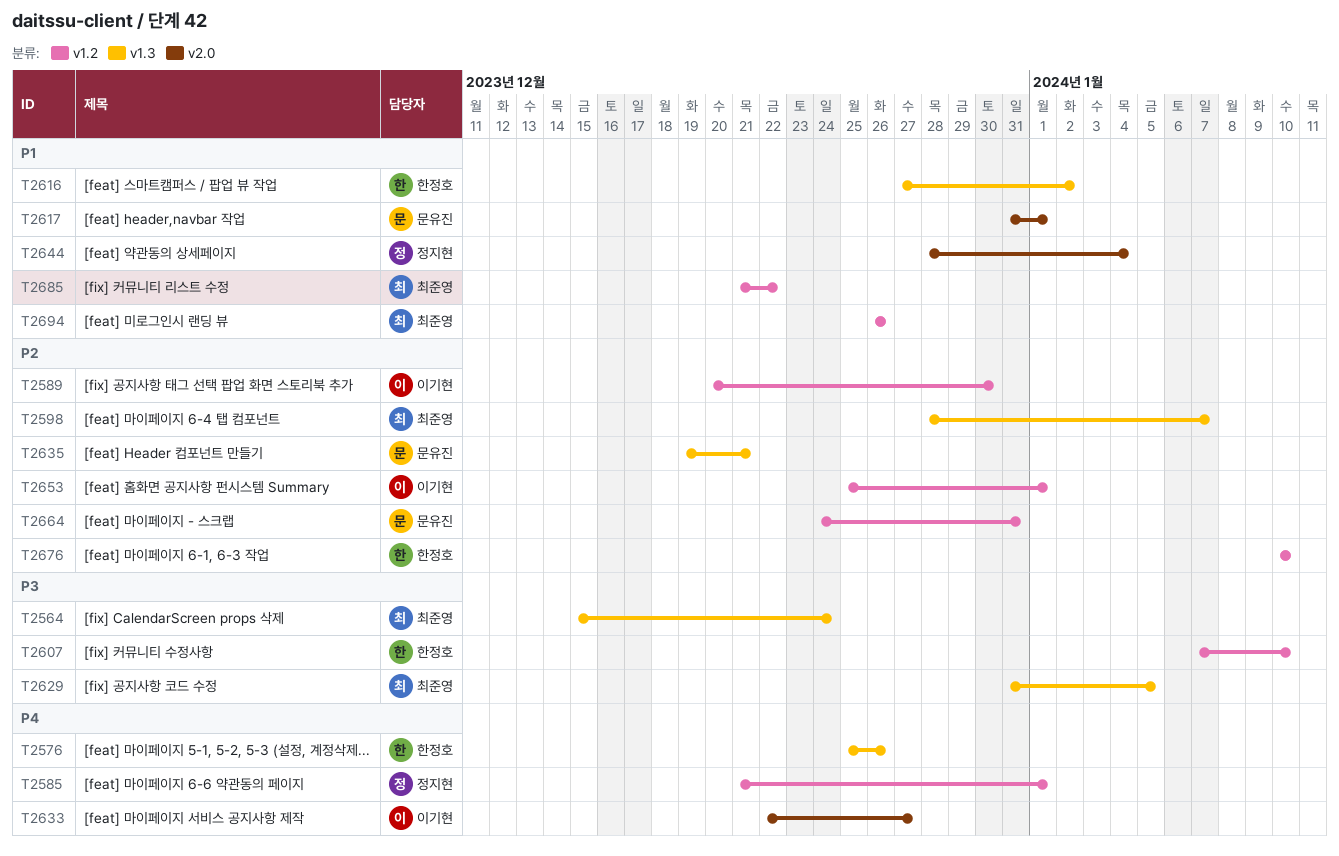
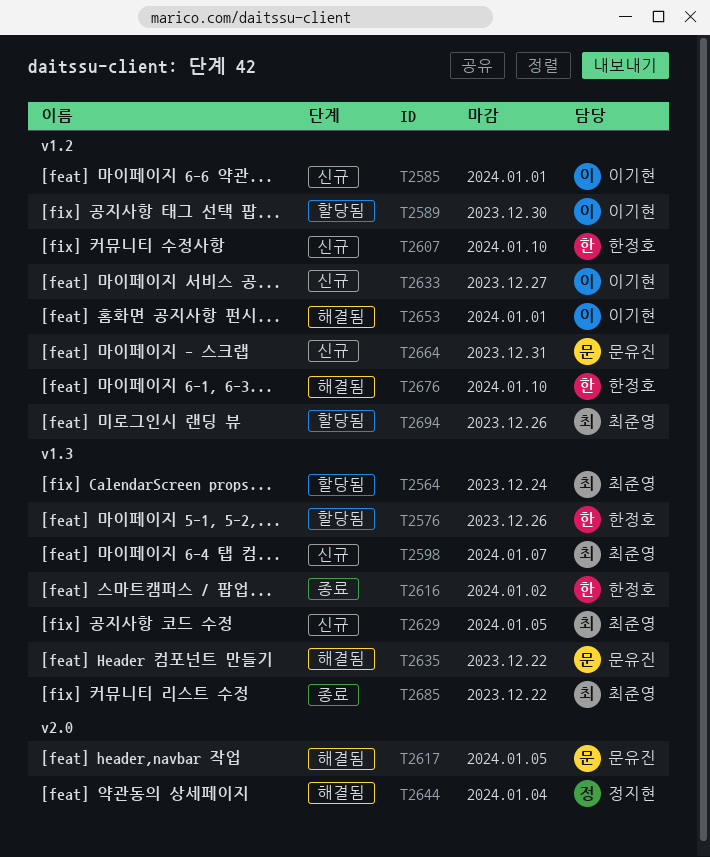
T2585, owner: 정지현 -> 이기현
T2617, due: Jan 1 -> Jan 5
T2633, label: v2.0 -> v1.2
T2635, due: Dec 21 -> Dec 22
T2685, label: v1.2 -> v1.3

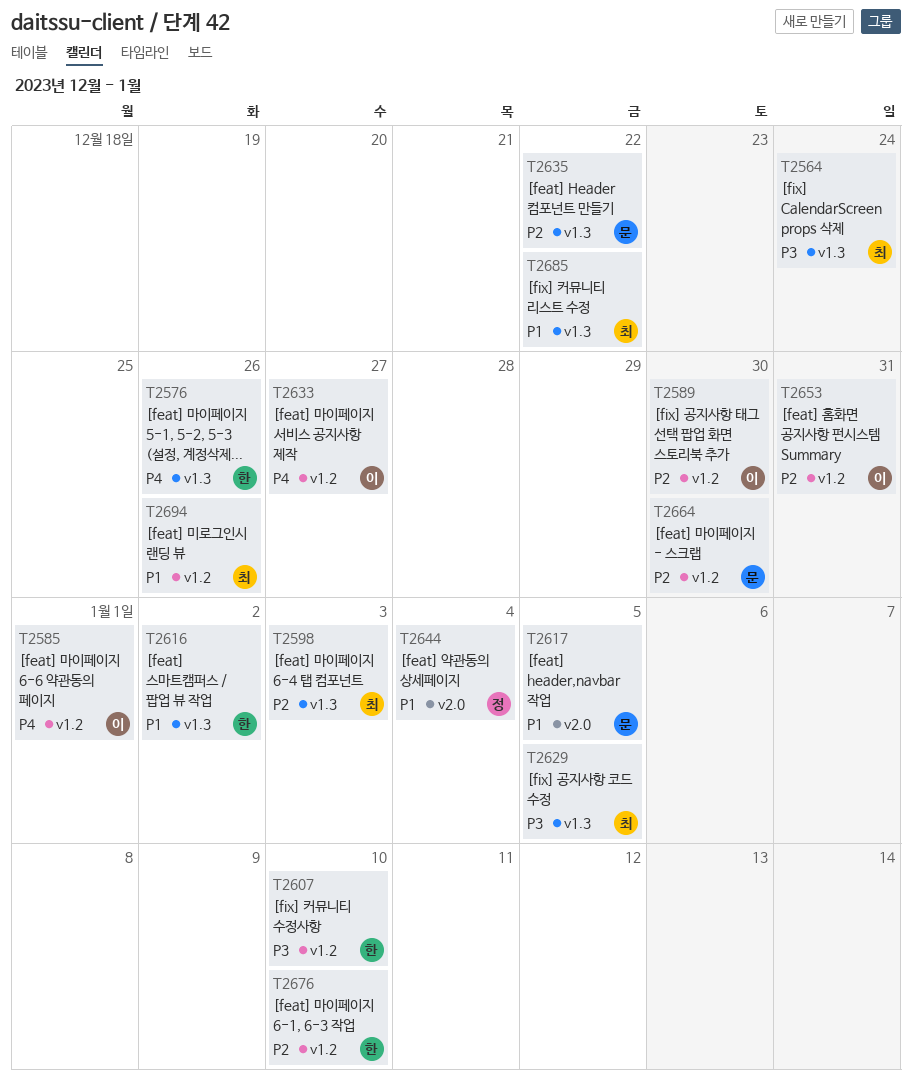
T2598, due: Jan 7 -> Jan 3
T2653, due: Jan 1 -> Dec 31
T2664, due: Dec 31 -> Dec 30

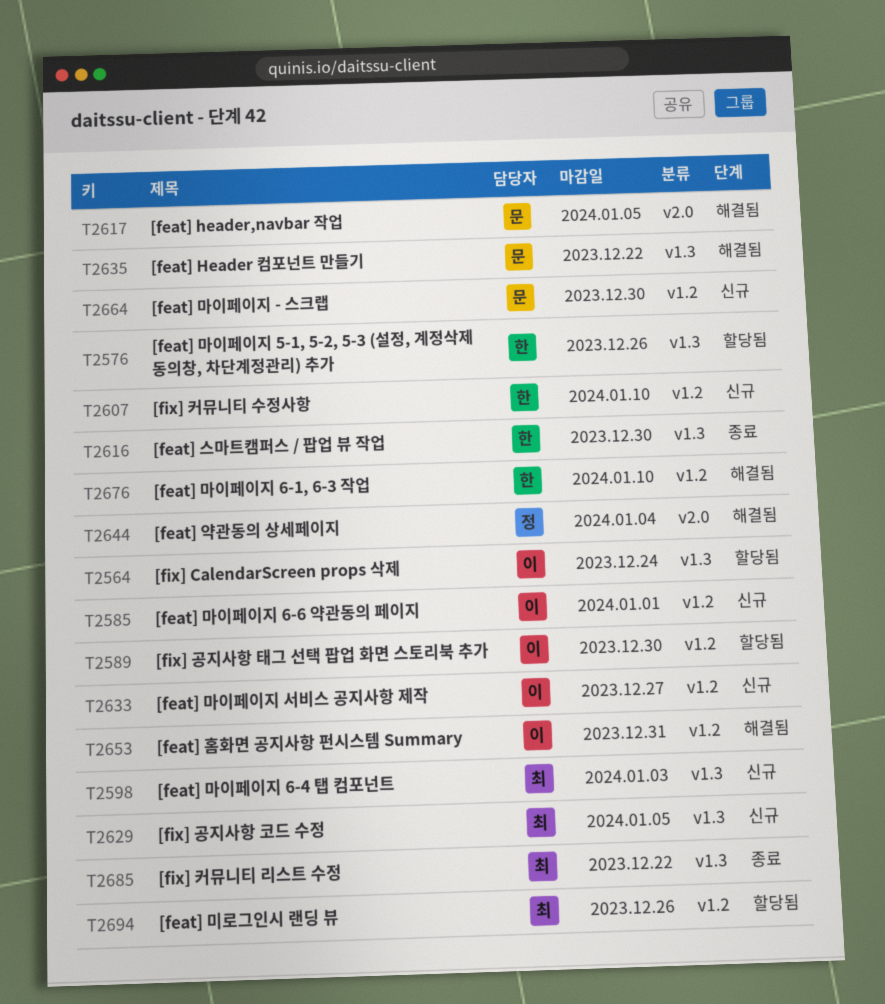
T2564, owner: 최 -> 이
T2616, due: Jan 2 -> Dec 30

